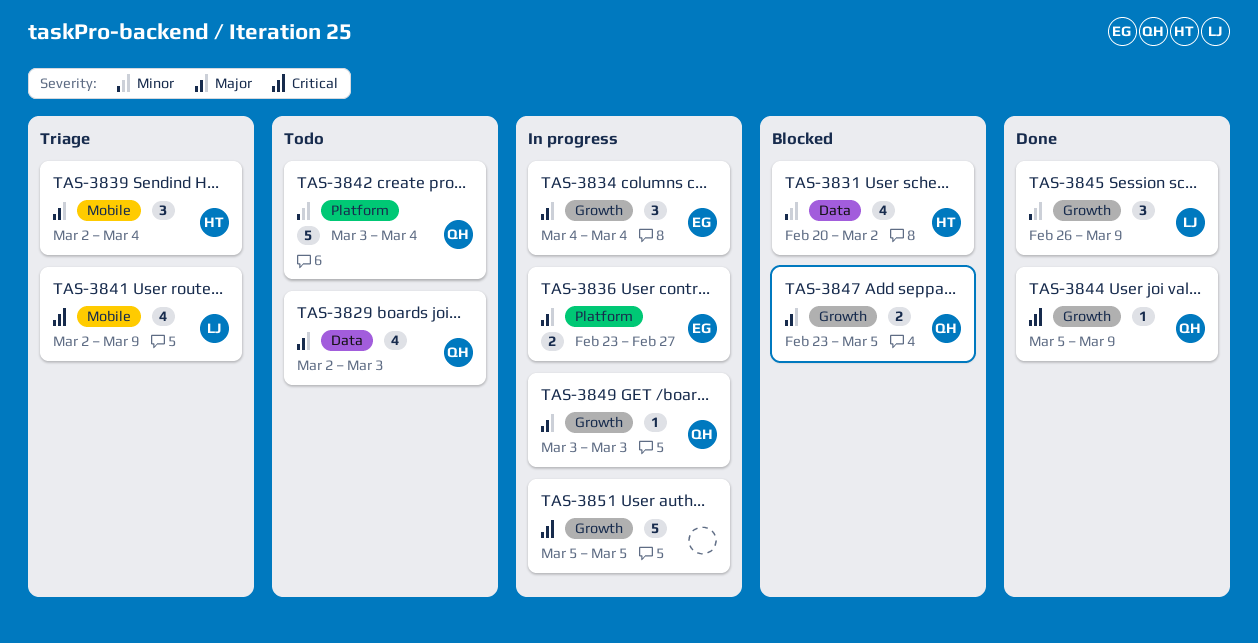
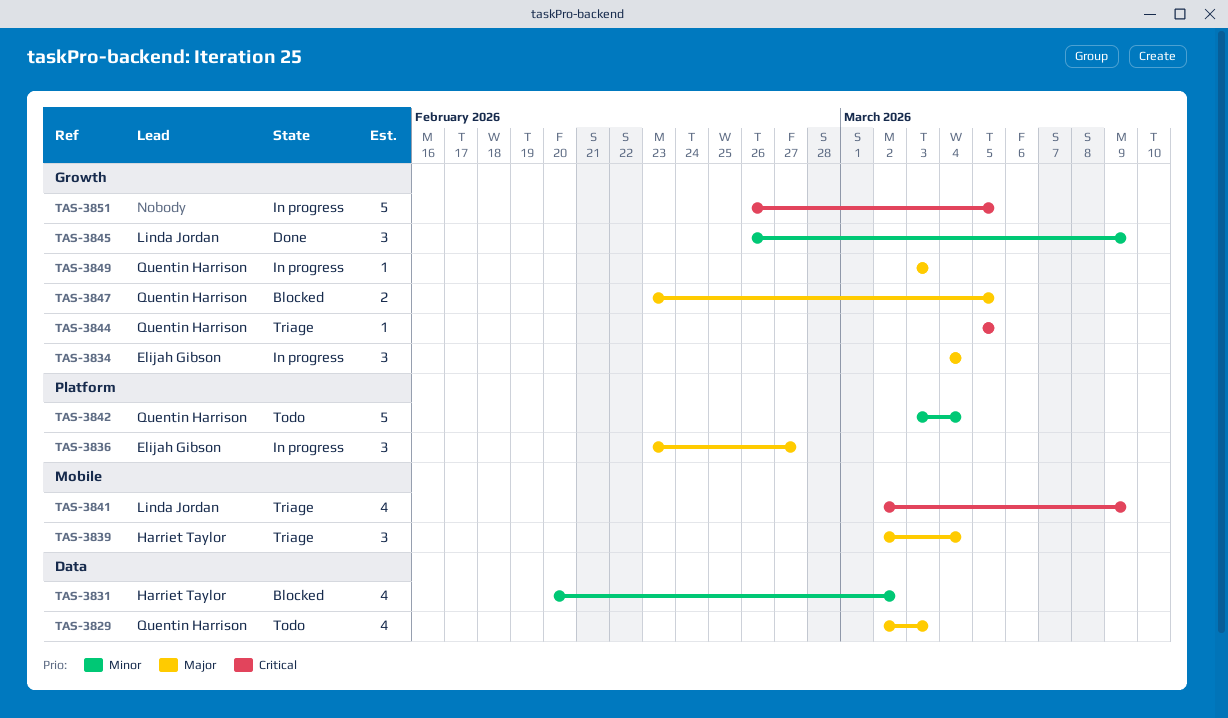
TAS-3836, estimate: 2 -> 3
TAS-3844, status: Done -> Triage
TAS-3844, due: Mar 9 -> Mar 5
TAS-3851, start: Mar 5 -> Feb 26

